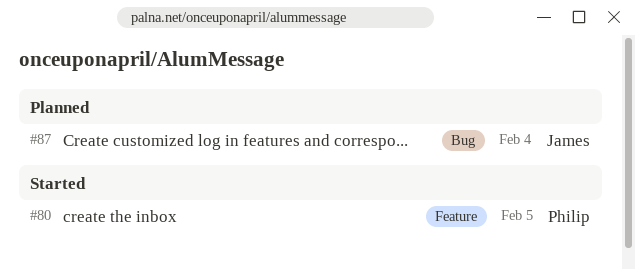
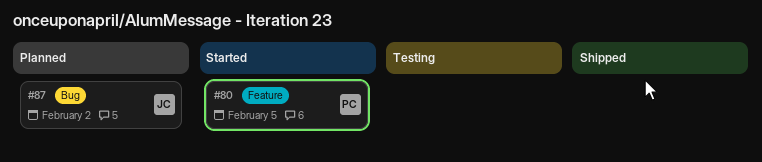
#87, due: Feb 4 -> Feb 2

